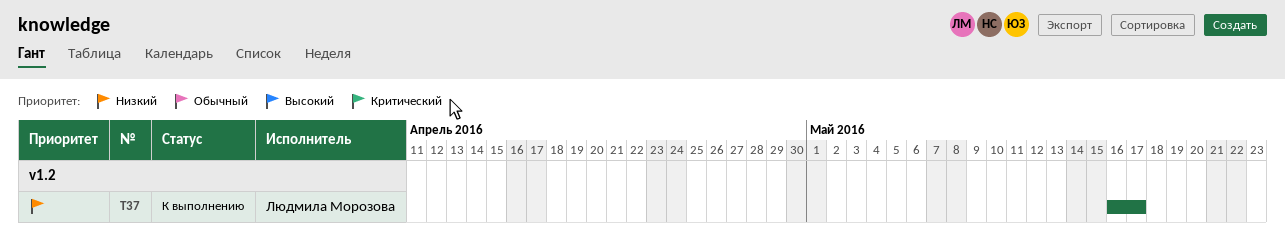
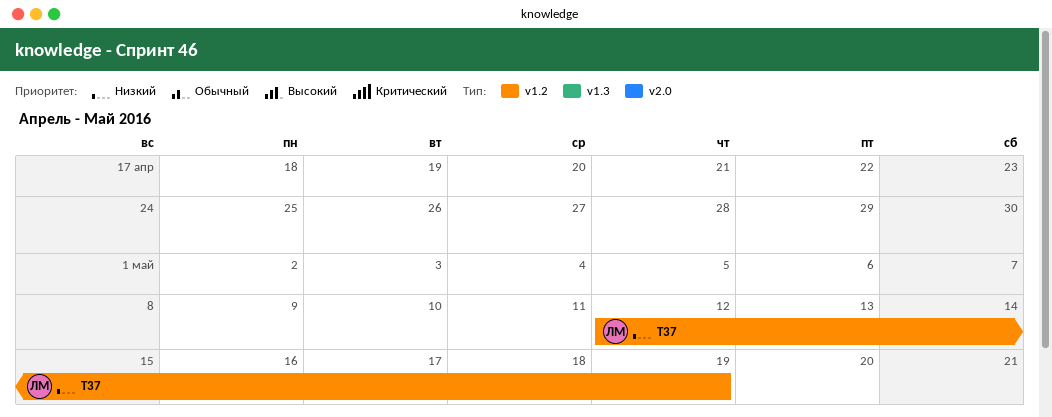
T37, start: May 16 -> May 12
T37, due: May 17 -> May 19

